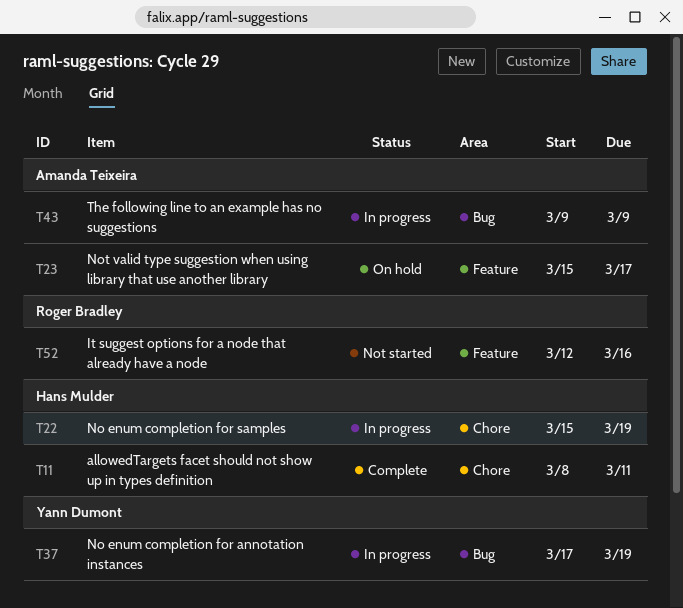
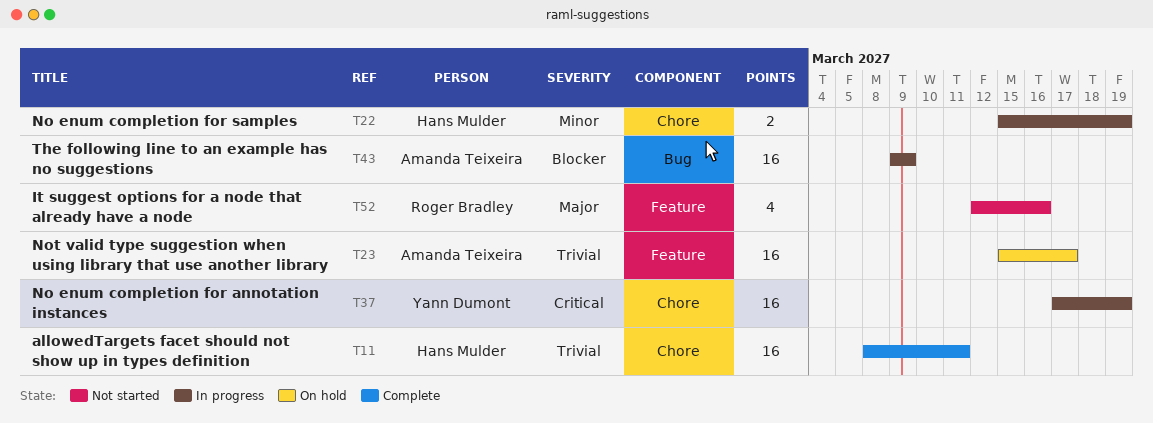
T37, label: Bug -> Chore

